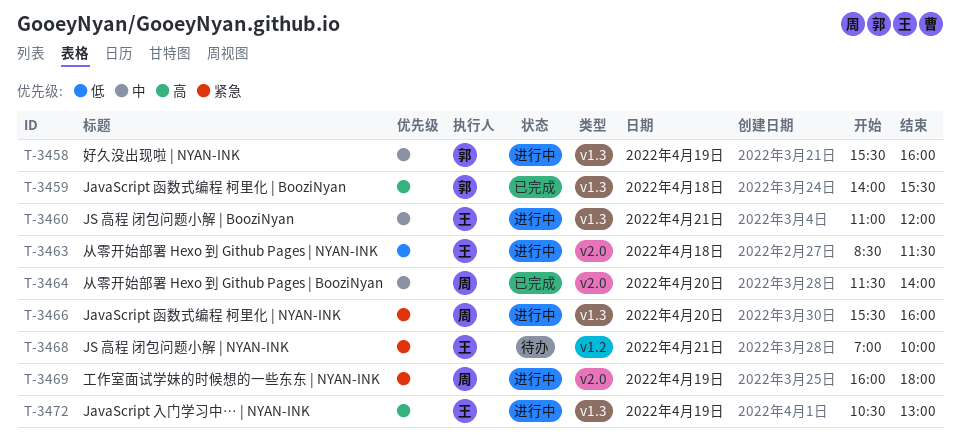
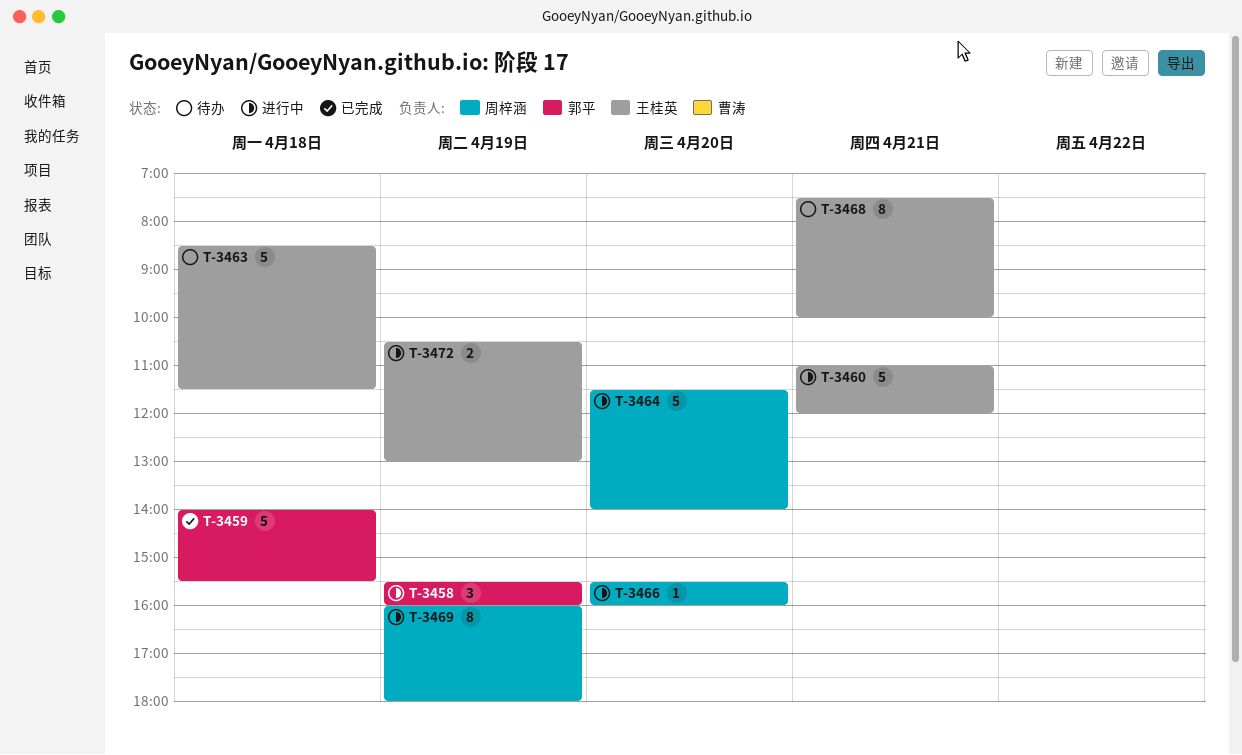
T-3463, status: 进行中 -> 待办
T-3464, status: 已完成 -> 进行中
T-3468, begins: 07:00 -> 07:30

